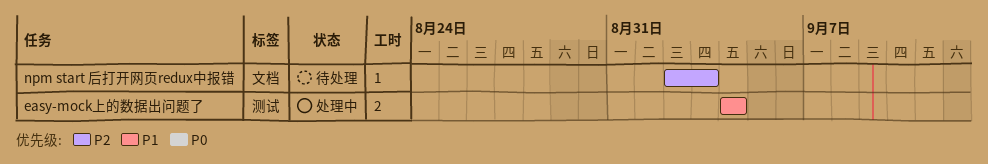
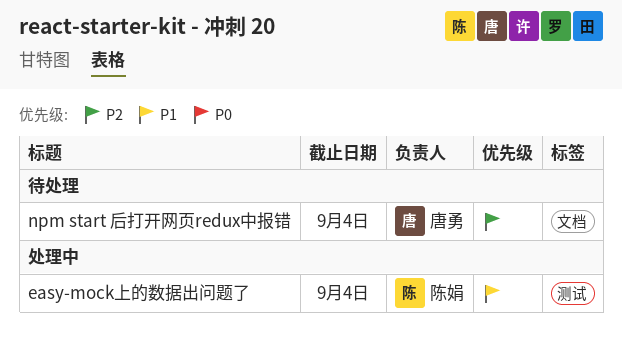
npm start 后打开网页redux中报错, due: Sep 3 -> Sep 4

